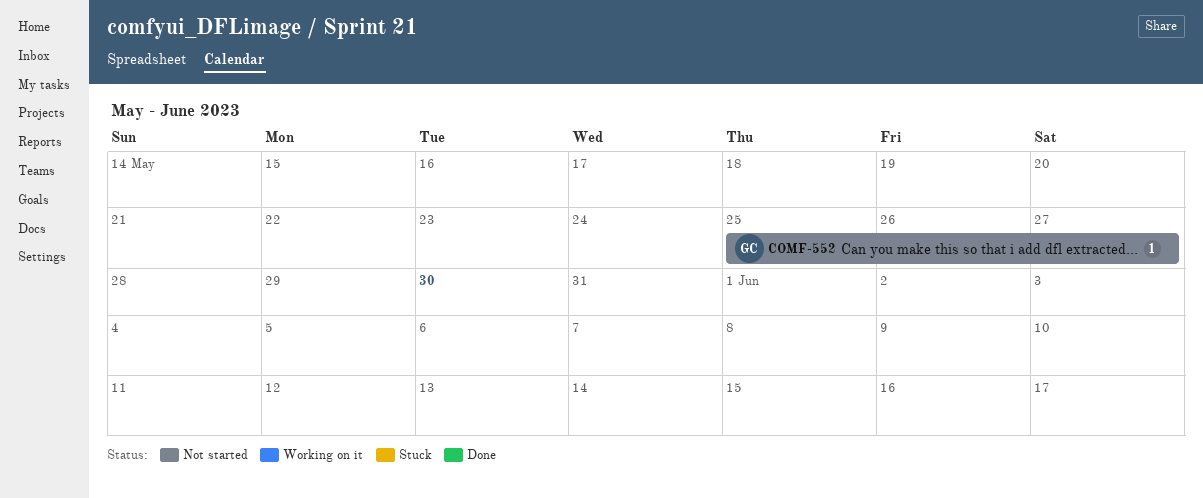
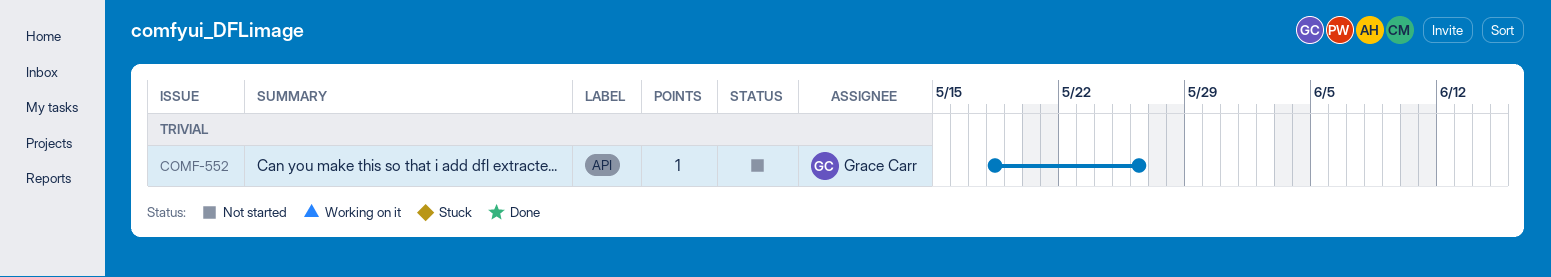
COMF-552, start: May 25 -> May 18
COMF-552, due: May 27 -> May 26

